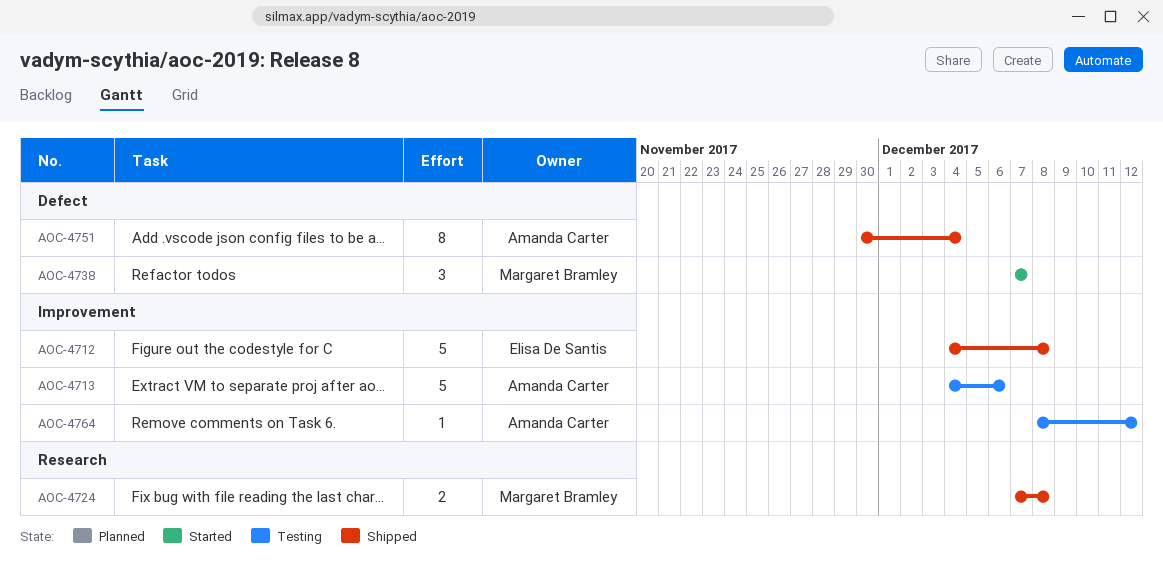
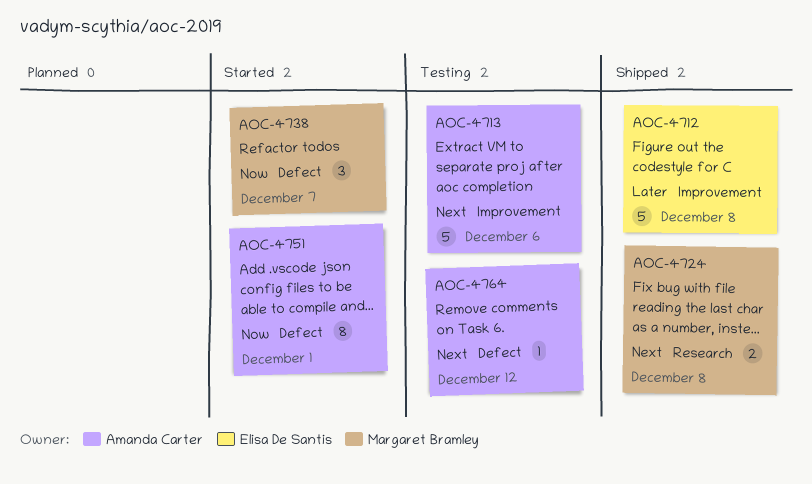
AOC-4751, status: Shipped -> Started
AOC-4751, due: Dec 4 -> Dec 1
AOC-4764, label: Improvement -> Defect

